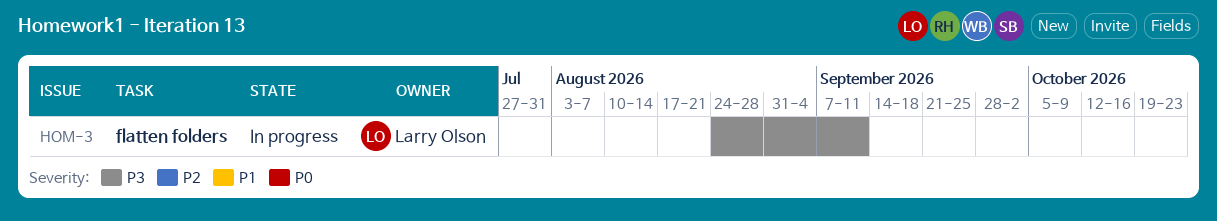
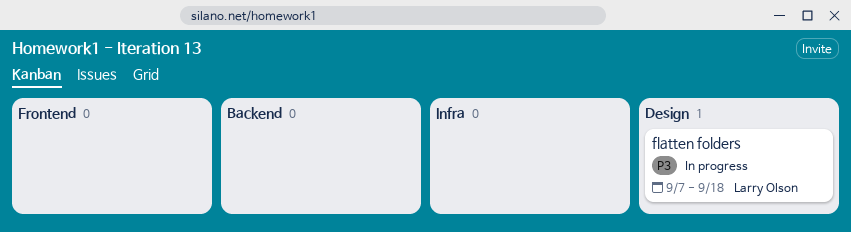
flatten folders, start: Aug 24 -> Sep 7
flatten folders, due: Sep 11 -> Sep 18

